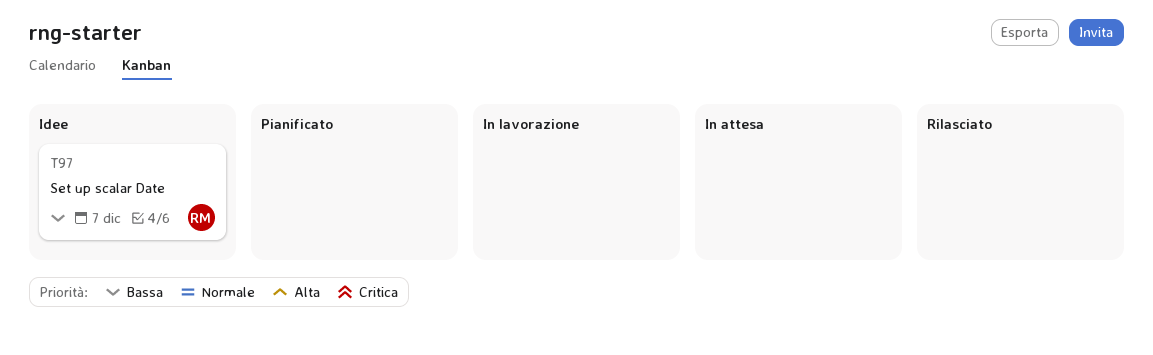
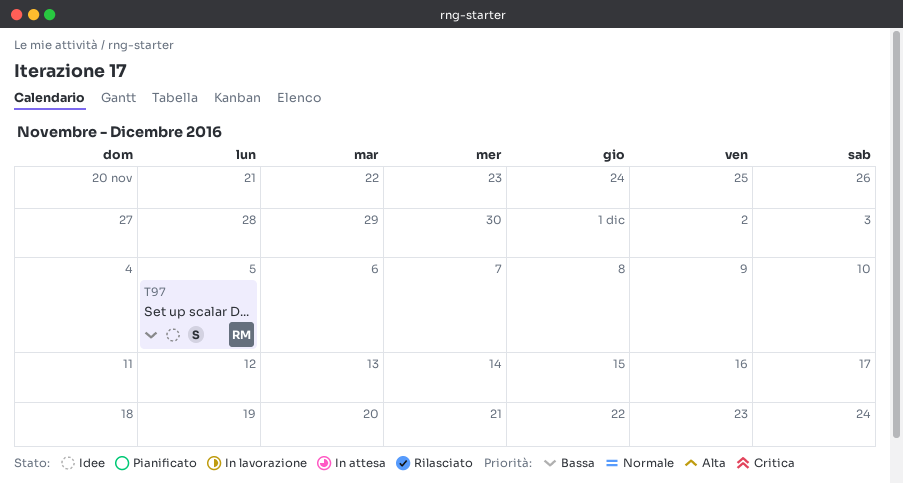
T97, due: Dec 7 -> Dec 5

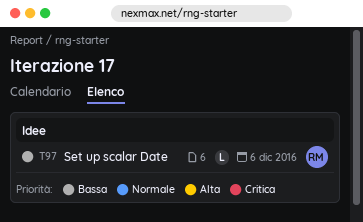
T97, estimate: S -> L
T97, due: Dec 5 -> Dec 6

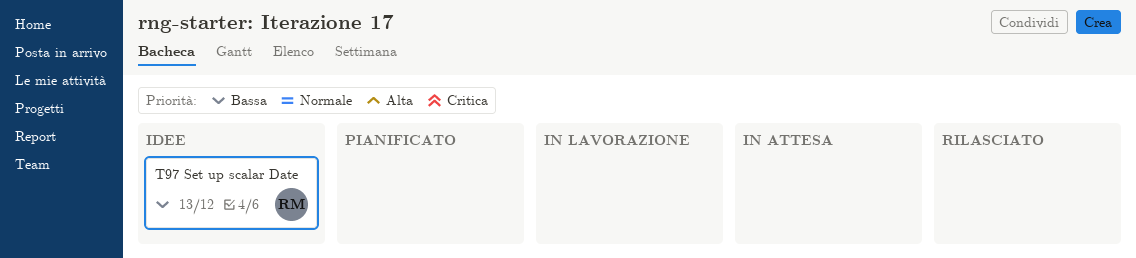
T97, due: Dec 6 -> Dec 13

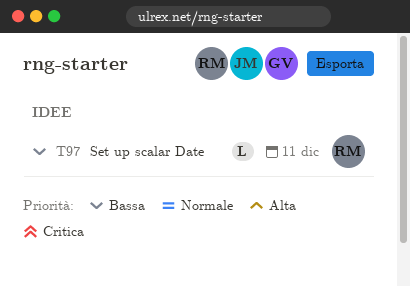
T97, due: Dec 13 -> Dec 11

